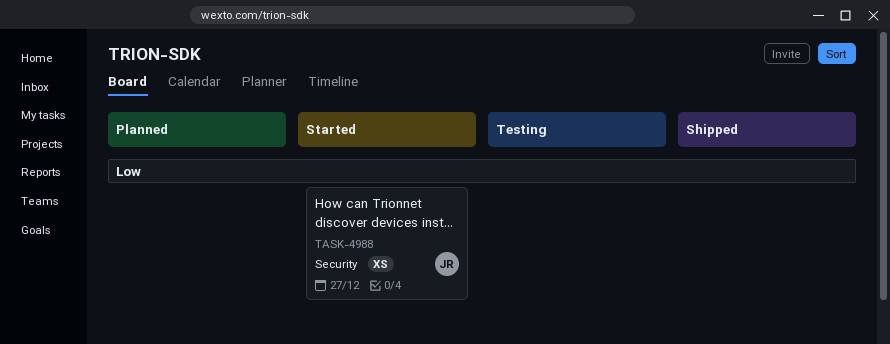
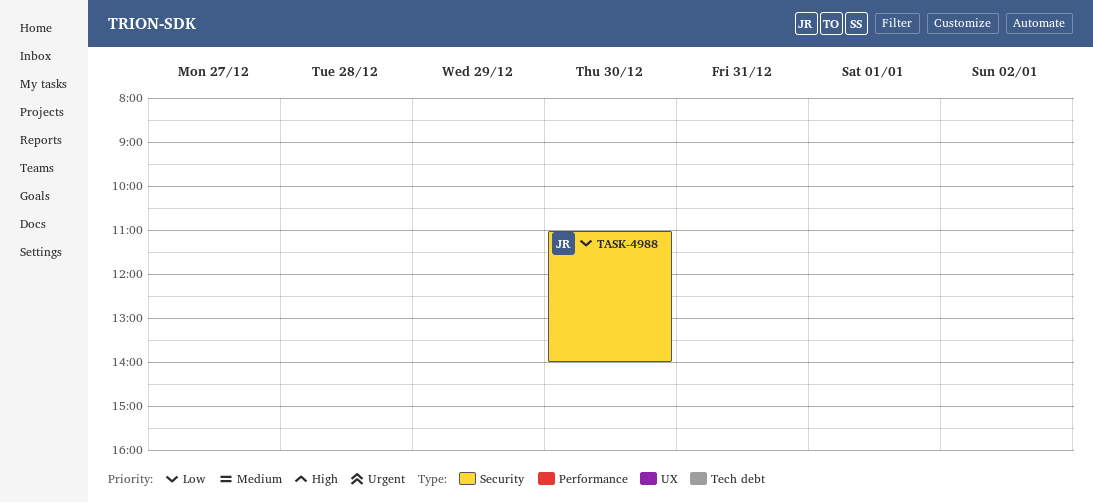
TASK-4988, day: Dec 27 -> Dec 30

